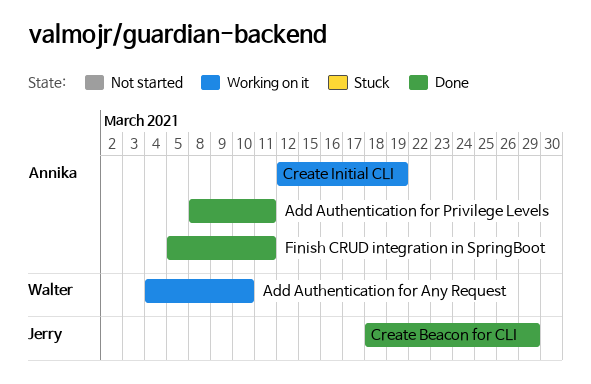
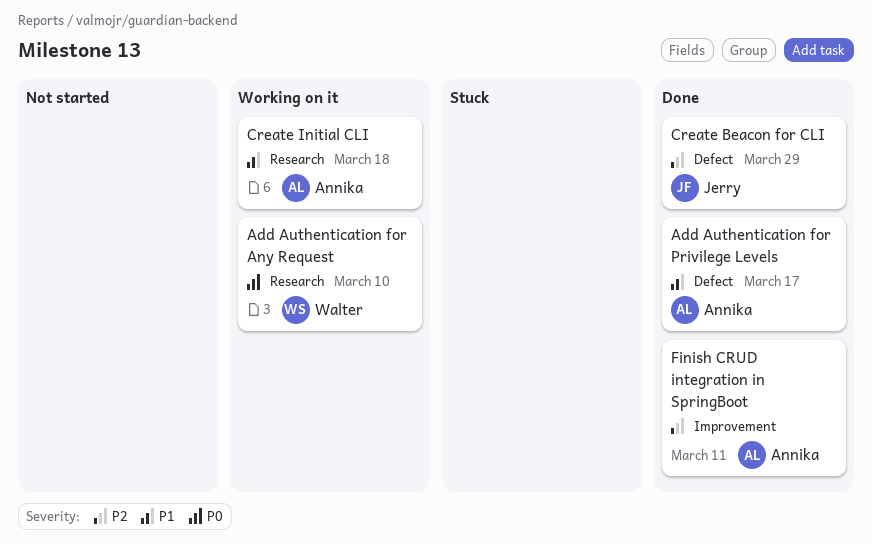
Add Authentication for Privilege Levels, due: Mar 11 -> Mar 17
Create Initial CLI, due: Mar 19 -> Mar 18

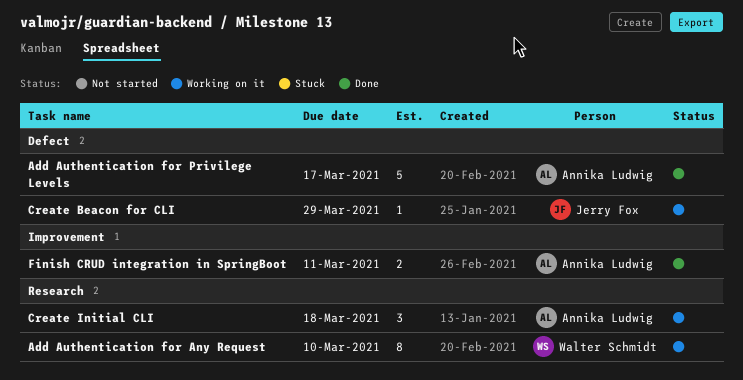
Create Beacon for CLI, status: Done -> Working on it

